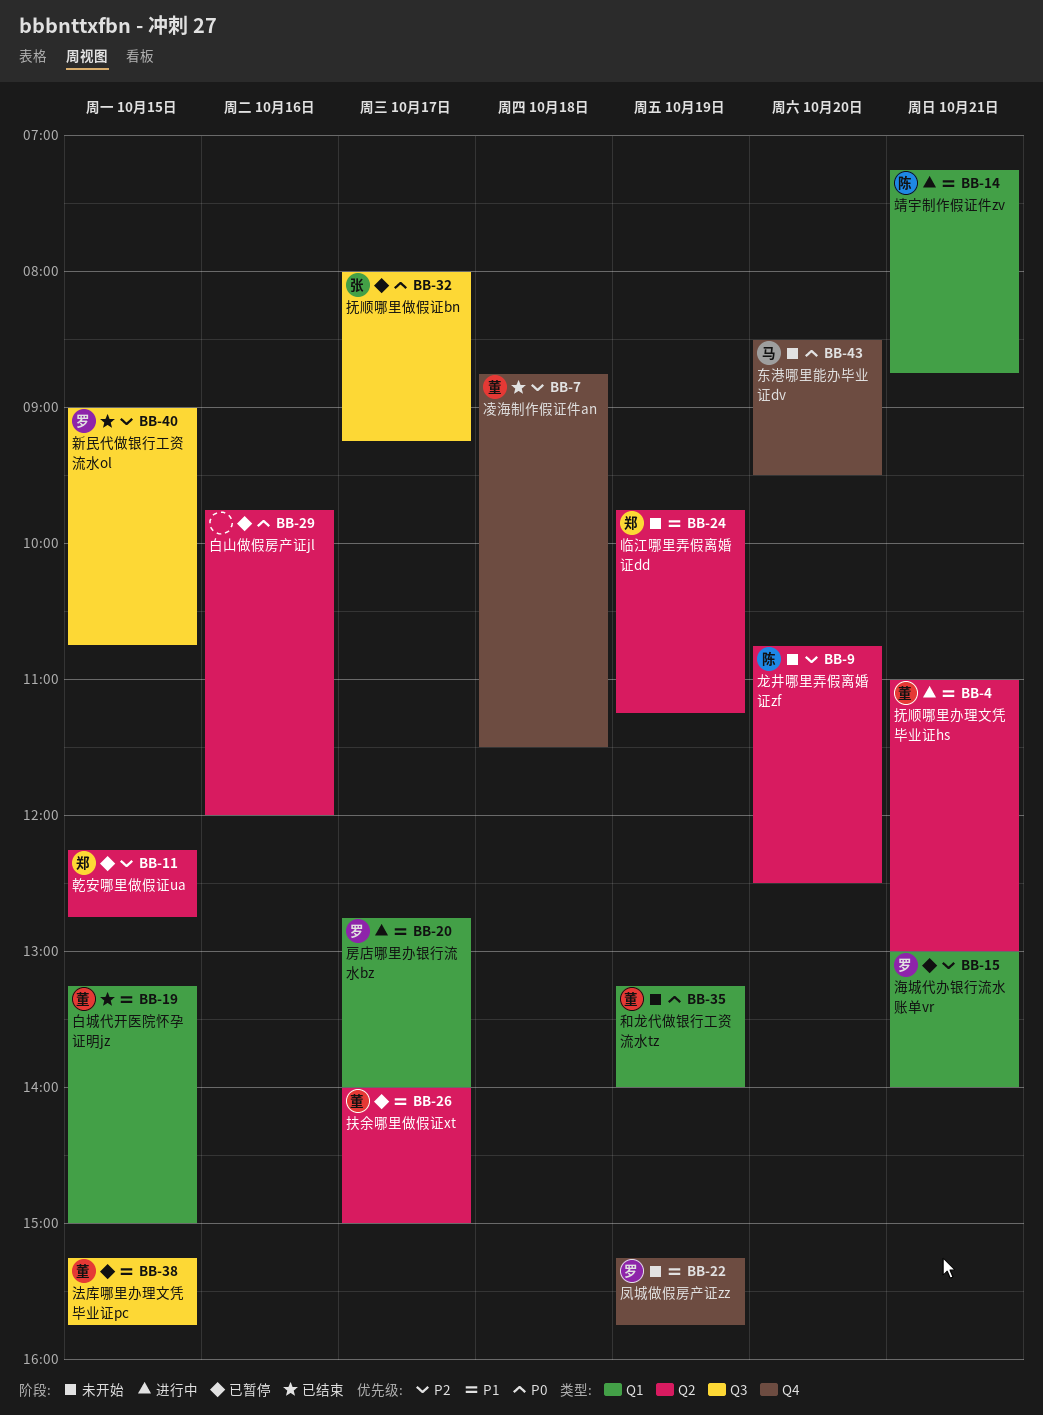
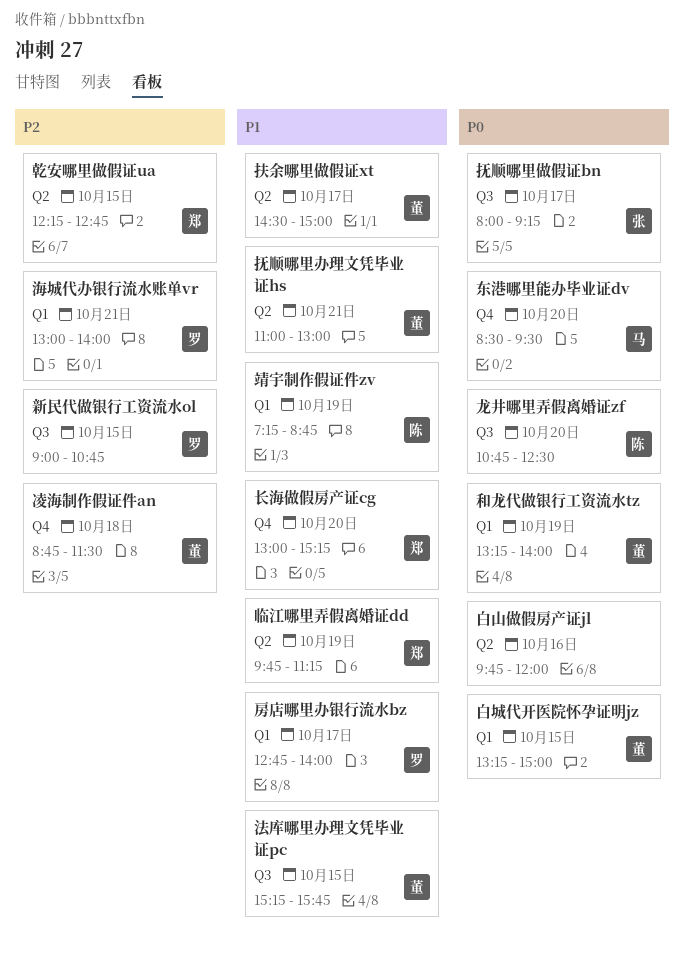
凤城做假房产证zz: present -> none
扶余哪里做假证xt, begins: 14:00 -> 14:30
白城代开医院怀孕证明jz, priority: P1 -> P0
长海做假房产证cg: none -> present
靖宇制作假证件zv, day: Oct 21 -> Oct 19
龙井哪里弄假离婚证zf, priority: P2 -> P0
龙井哪里弄假离婚证zf, label: Q2 -> Q3

